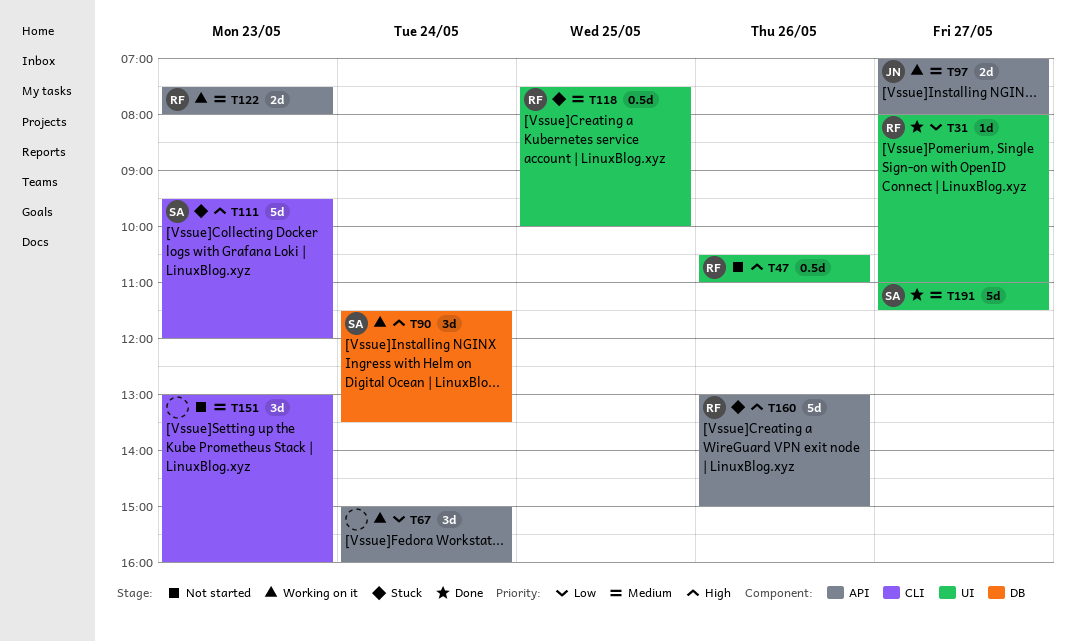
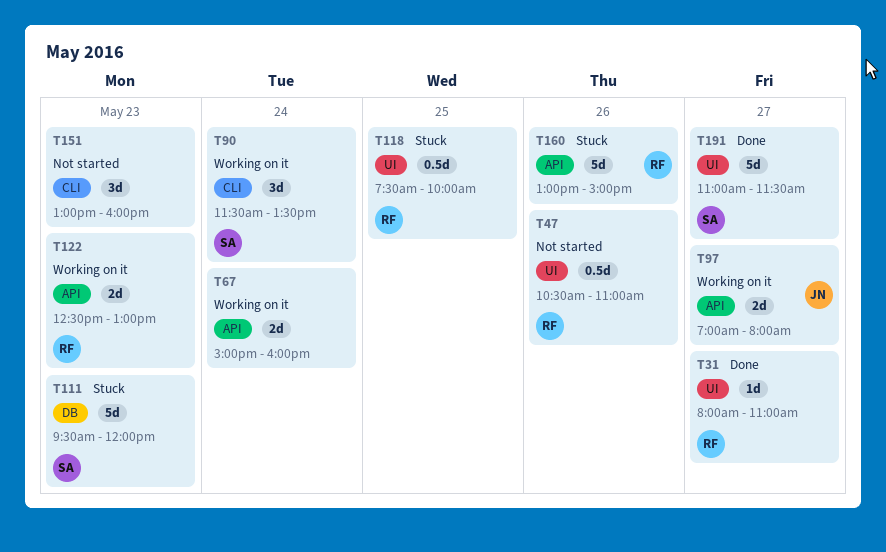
T67, estimate: 3d -> 2d
T90, label: DB -> CLI
T111, label: CLI -> DB
T122, begins: 07:30 -> 12:30
T122, ends: 08:00 -> 13:00

